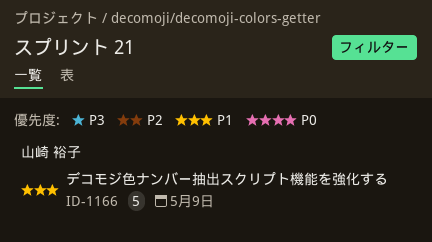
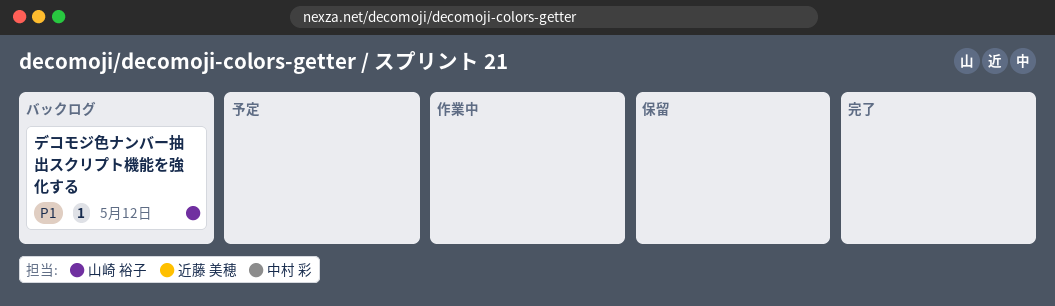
デコモジ色ナンバー抽出スクリプト機能を強化する, estimate: 5 -> 1
デコモジ色ナンバー抽出スクリプト機能を強化する, due: May 9 -> May 12

